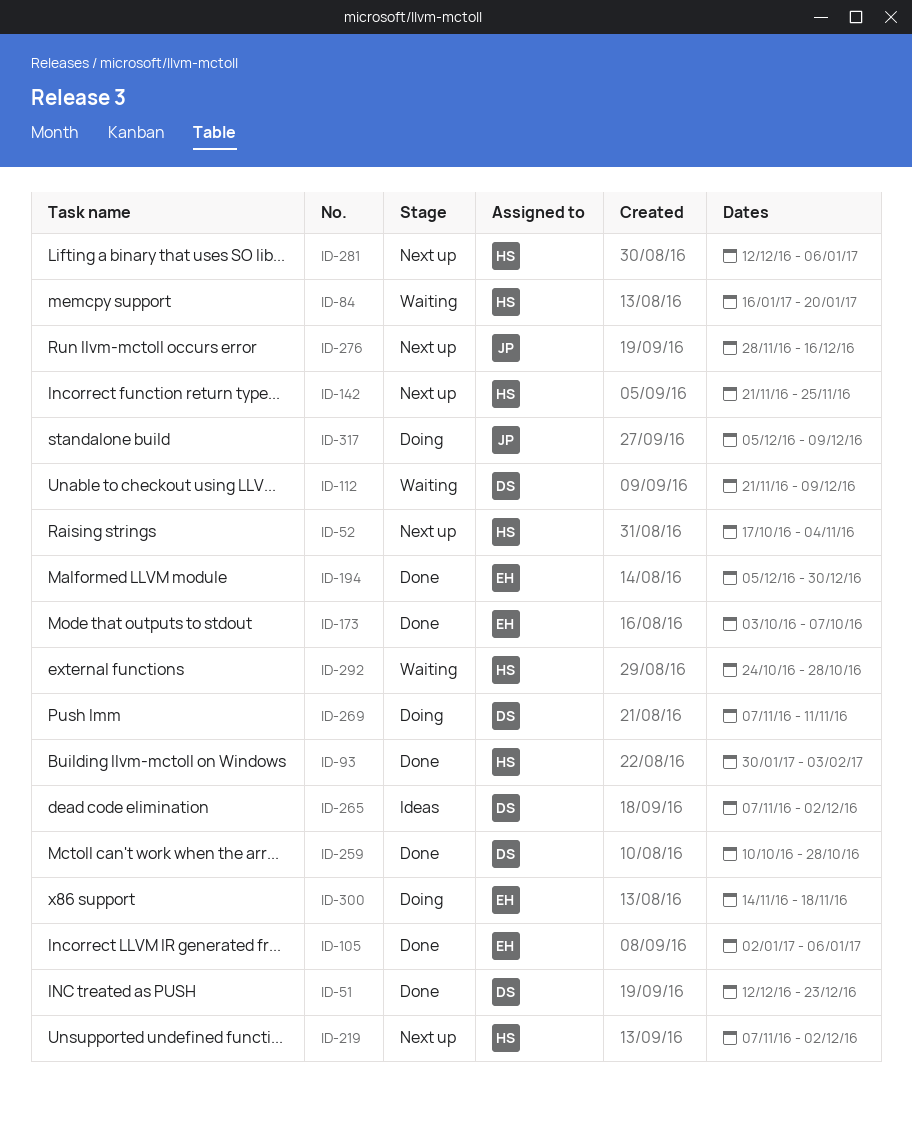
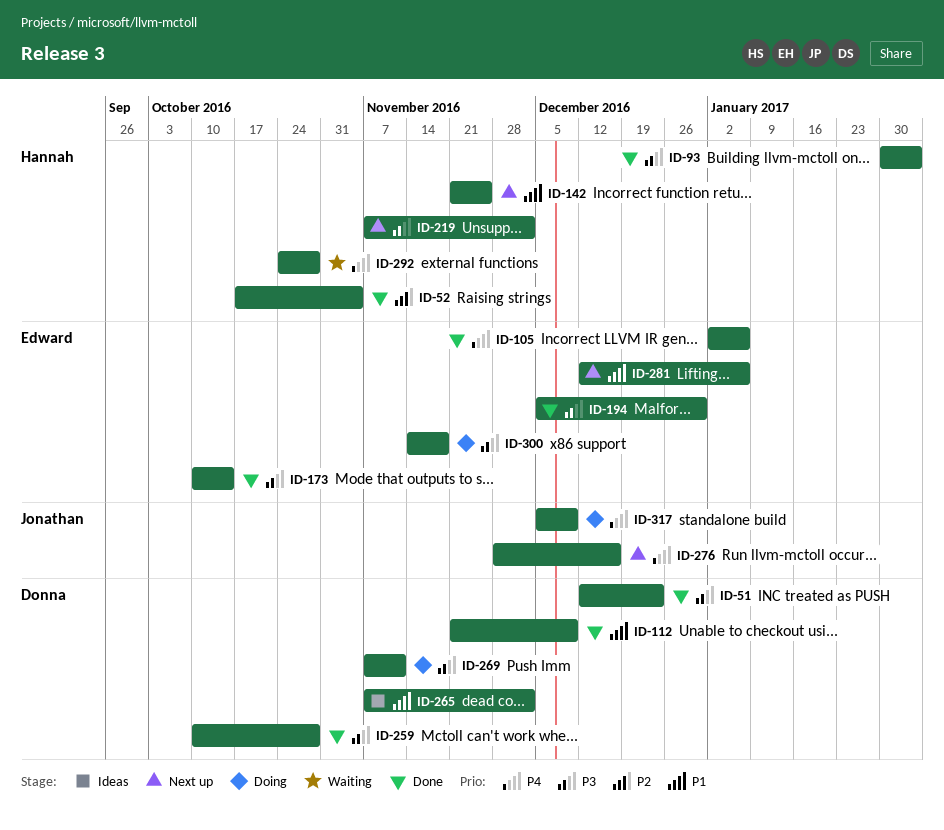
ID-52, status: Next up -> Done
ID-84: present -> none
ID-112, status: Waiting -> Done
ID-173, start: Oct 3 -> Oct 10
ID-173, due: Oct 7 -> Oct 14
ID-281, owner: Hannah -> Edward

